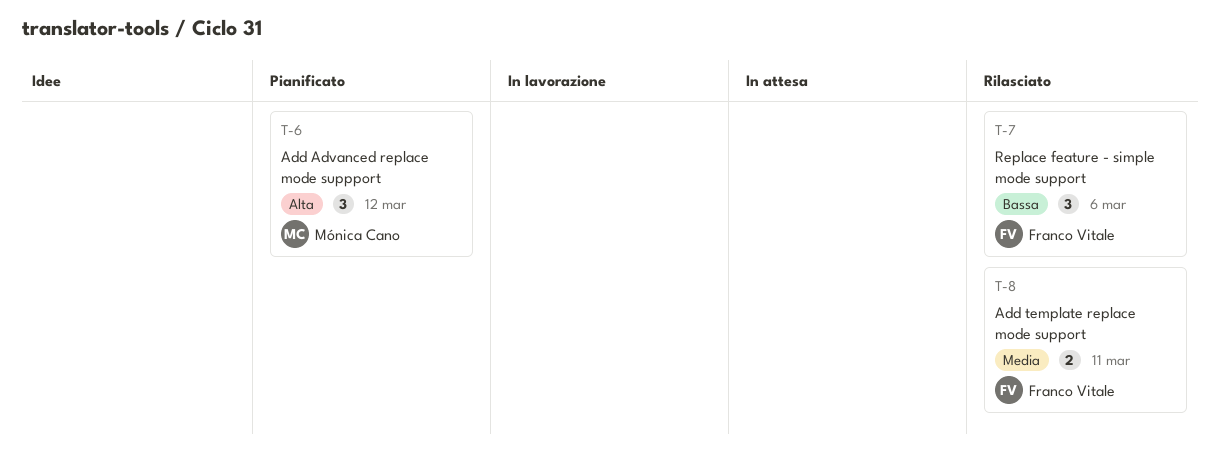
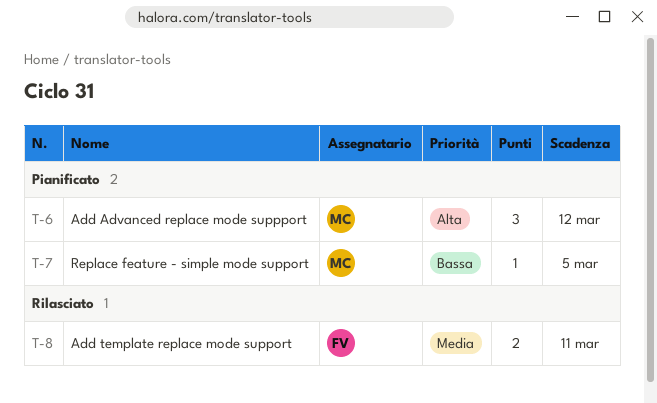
T-7, status: Rilasciato -> Pianificato
T-7, owner: Franco Vitale -> Mónica Cano
T-7, estimate: 3 -> 1
T-7, due: Mar 6 -> Mar 5

